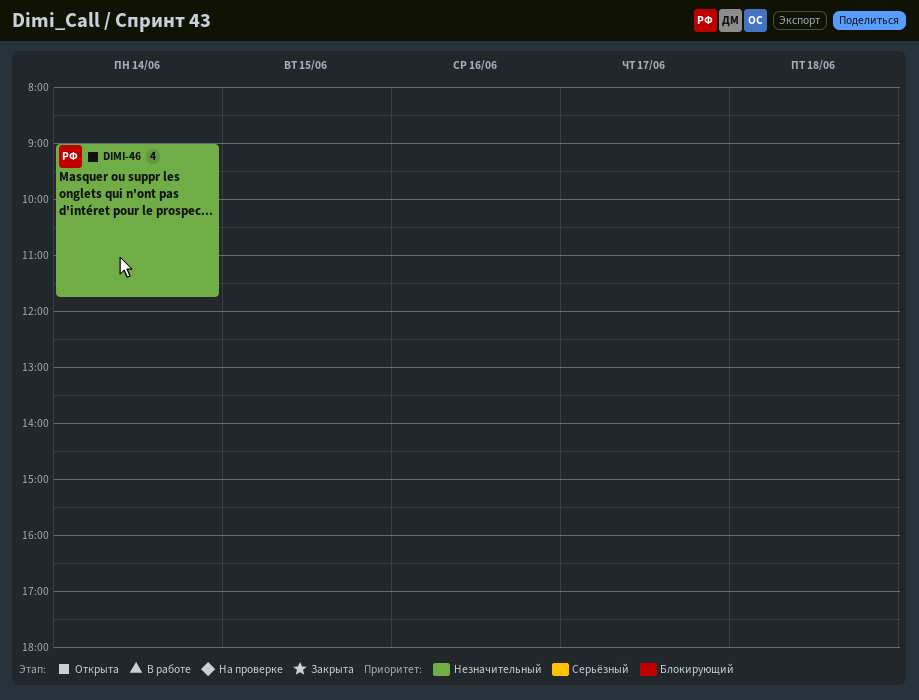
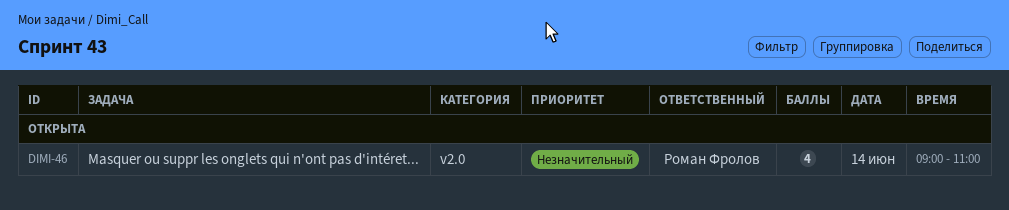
DIMI-46, ends: 11:45 -> 11:00

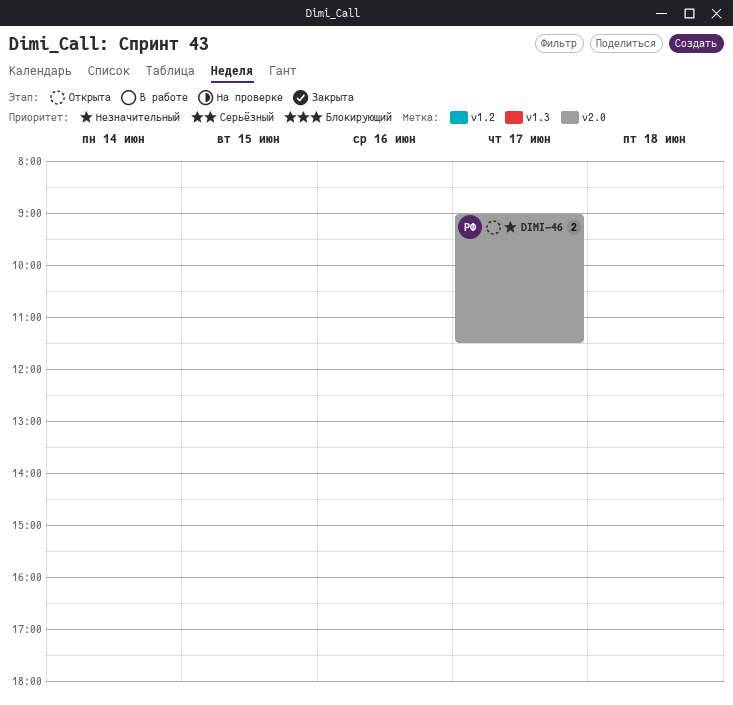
DIMI-46, estimate: 4 -> 2
DIMI-46, day: Jun 14 -> Jun 17
DIMI-46, ends: 11:00 -> 11:30

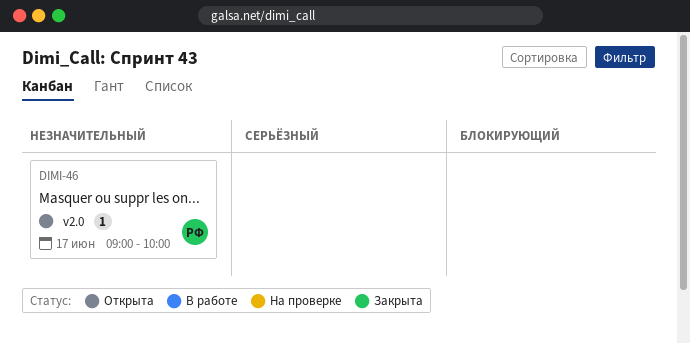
DIMI-46, estimate: 2 -> 1
DIMI-46, ends: 11:30 -> 10:00

